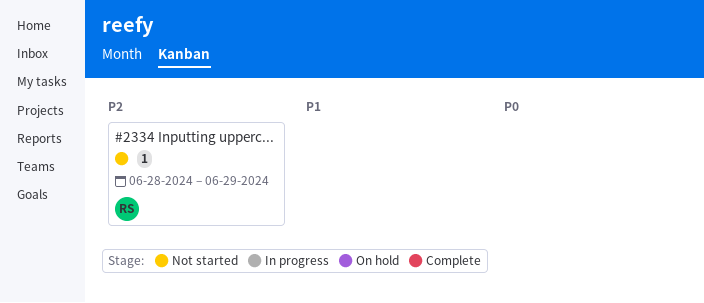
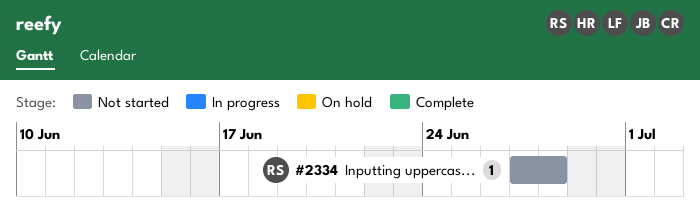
#2334, start: Jun 28 -> Jun 27
#2334, due: Jun 29 -> Jun 28

